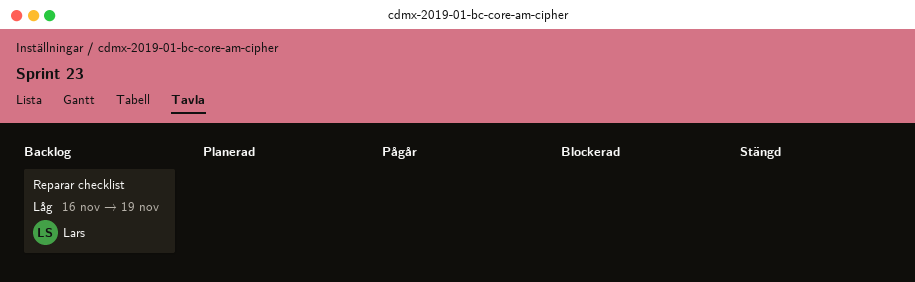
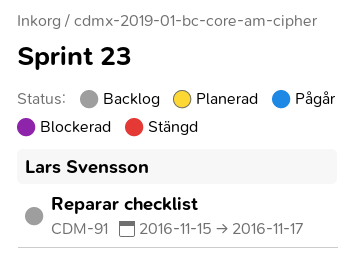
Reparar checklist, start: Nov 16 -> Nov 15
Reparar checklist, due: Nov 19 -> Nov 17

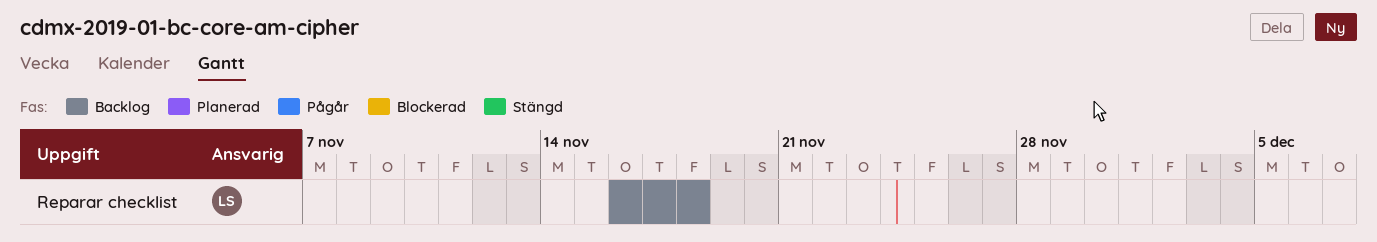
Reparar checklist, start: Nov 15 -> Nov 16
Reparar checklist, due: Nov 17 -> Nov 18

